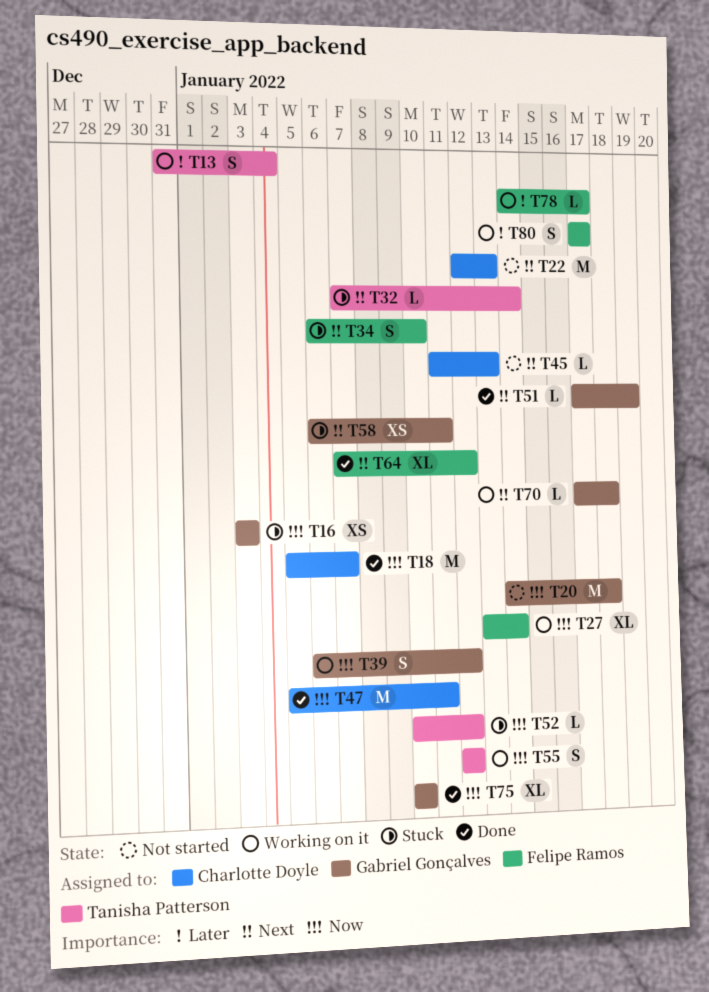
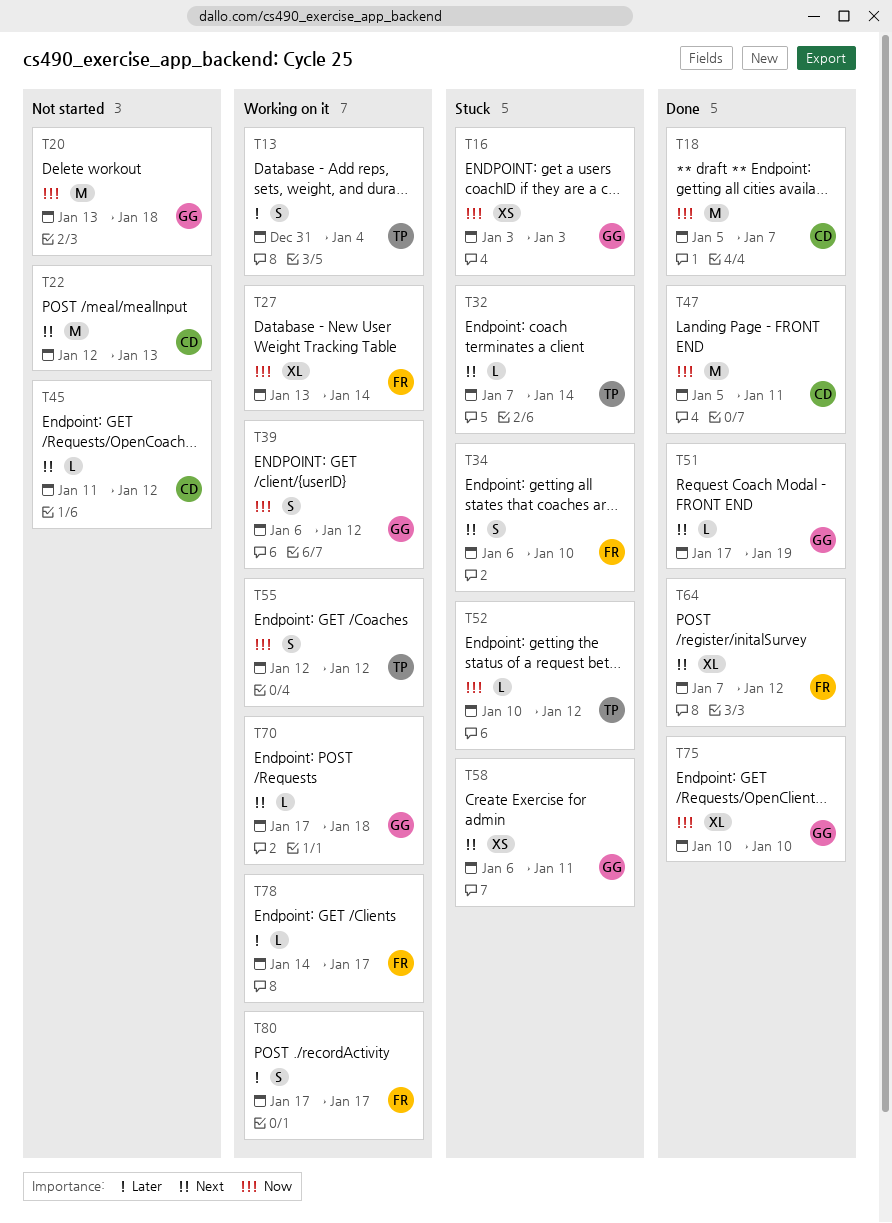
T20, start: Jan 14 -> Jan 13
T45, due: Jan 13 -> Jan 12

